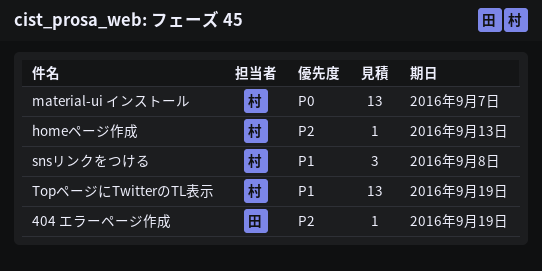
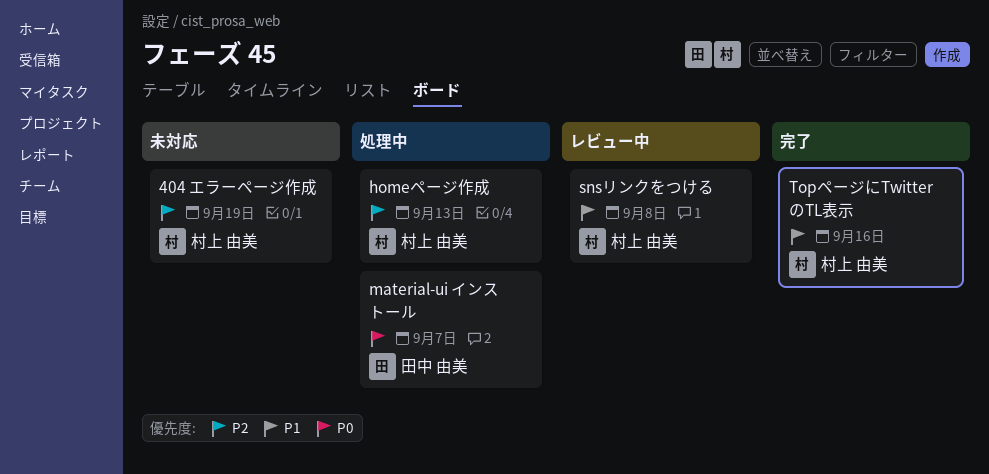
404 エラーページ作成, owner: 田中 由美 -> 村上 由美
material-ui インストール, owner: 村上 由美 -> 田中 由美
TopページにTwitterのTL表示, due: Sep 19 -> Sep 16

